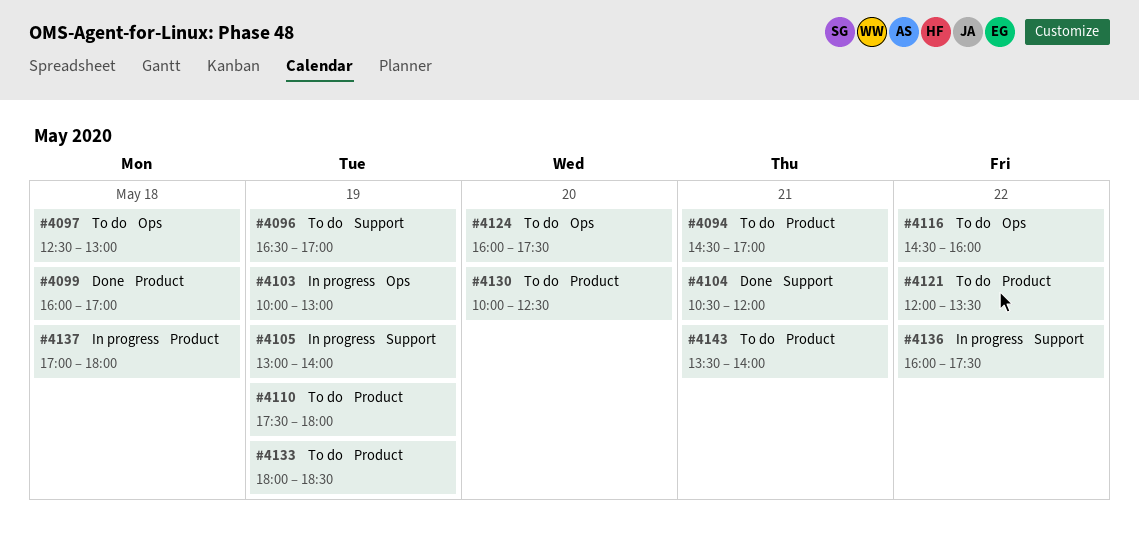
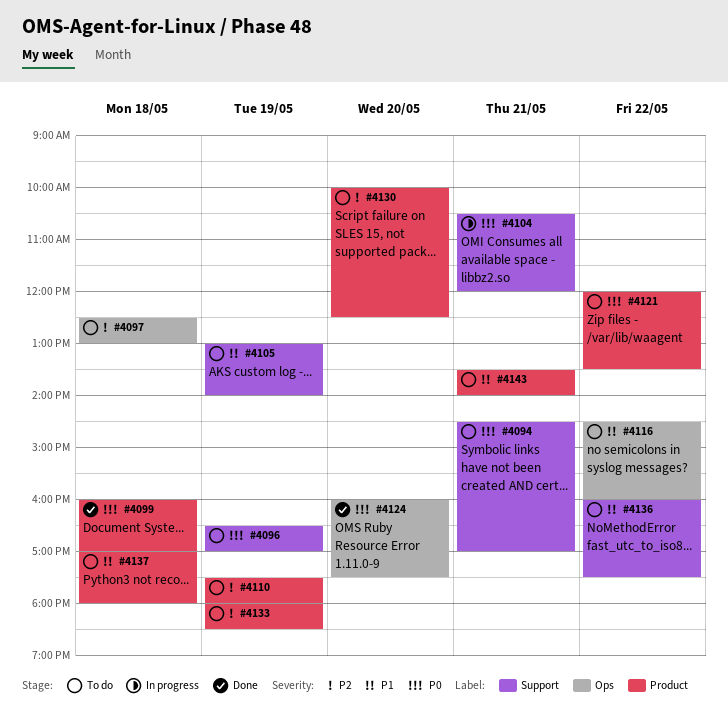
#4094, label: Product -> Support
#4103: present -> none
#4104, status: Done -> In progress
#4105, status: In progress -> To do
#4124, status: To do -> Done
#4136, status: In progress -> To do
#4137, status: In progress -> To do

